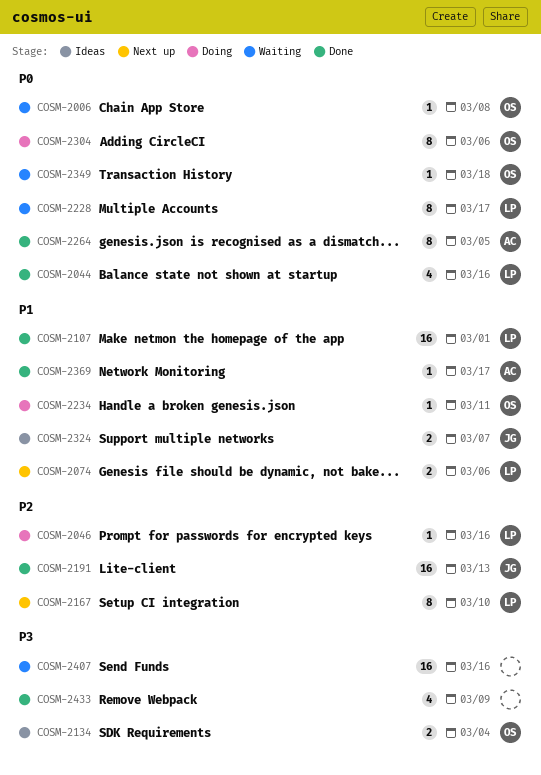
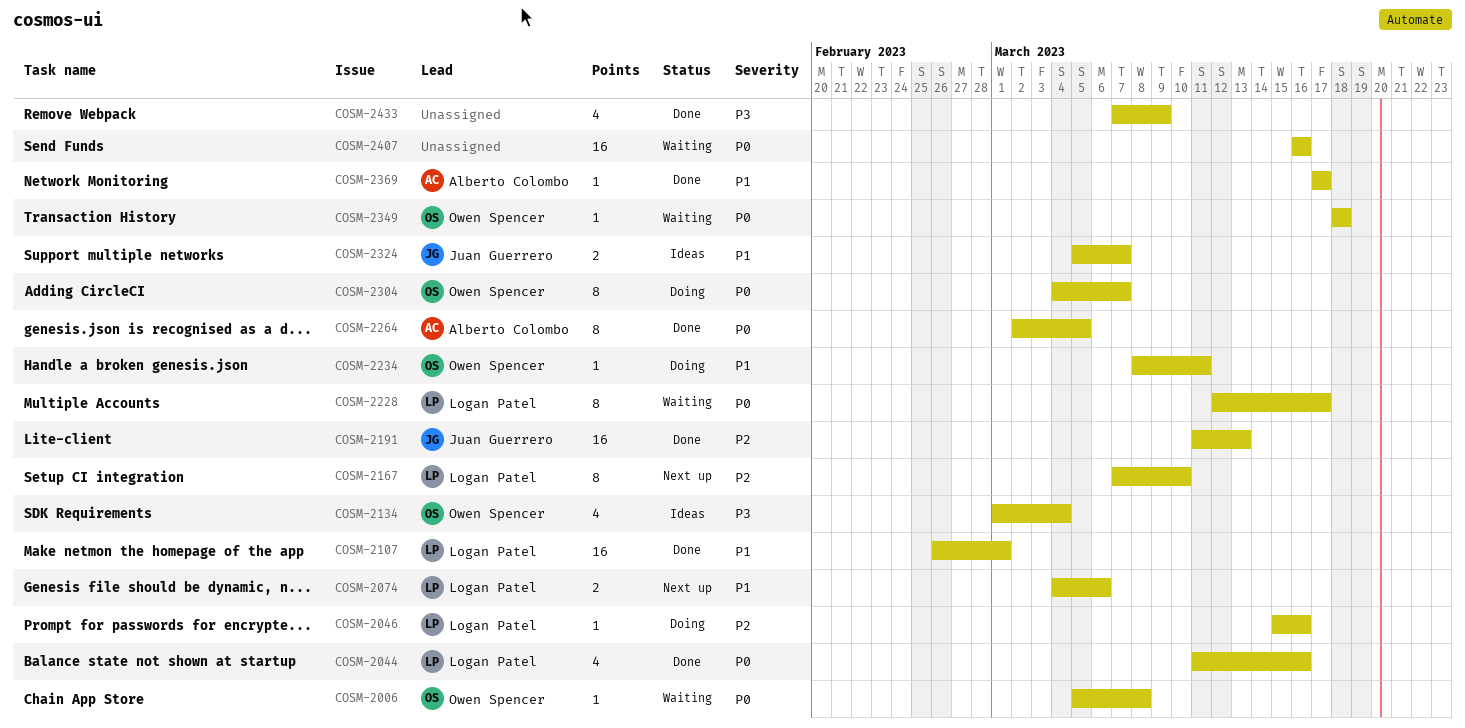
COSM-2134, estimate: 2 -> 4
COSM-2304, due: Mar 6 -> Mar 7
COSM-2407, priority: P3 -> P0

